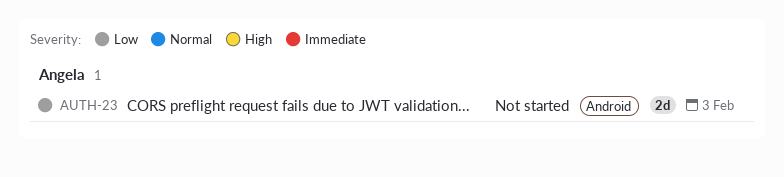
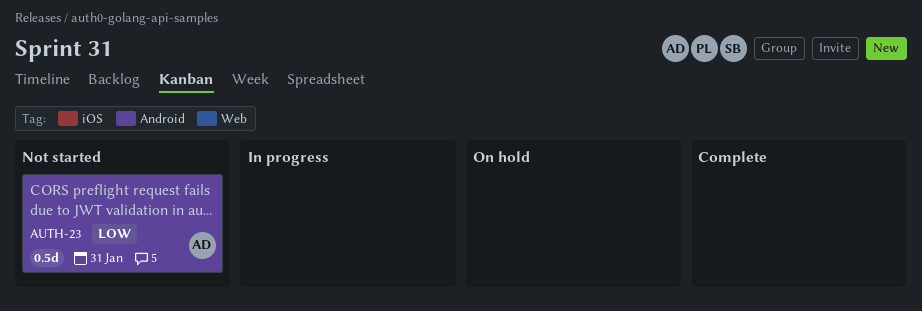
AUTH-23, estimate: 2d -> 0.5d
AUTH-23, due: Feb 3 -> Jan 31

